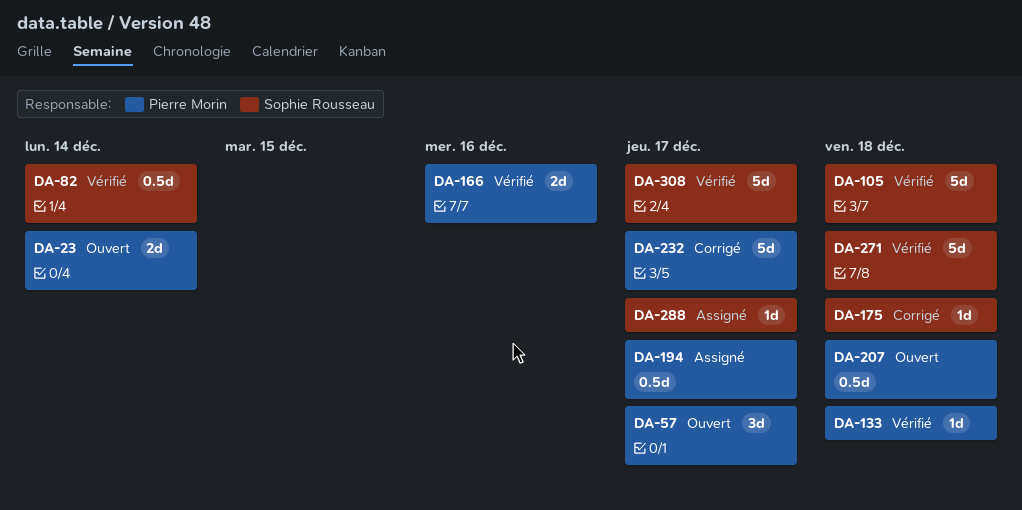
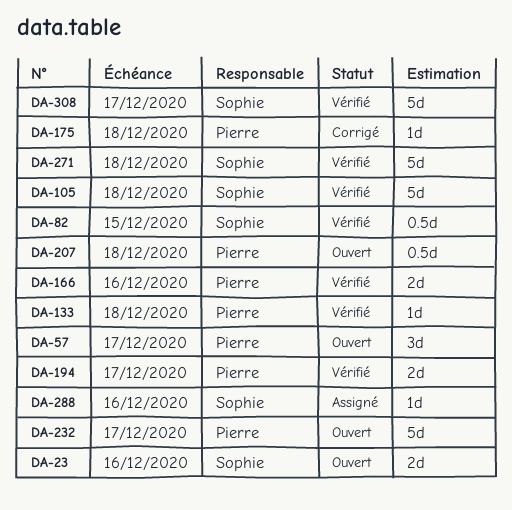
DA-23, owner: Pierre Morin -> Sophie Rousseau
DA-23, due: Dec 14 -> Dec 16
DA-82, due: Dec 14 -> Dec 15
DA-175, owner: Sophie Rousseau -> Pierre Morin
DA-194, status: Assigné -> Vérifié
DA-194, estimate: 0.5d -> 2d
DA-232, status: Corrigé -> Ouvert
DA-288, due: Dec 17 -> Dec 16

